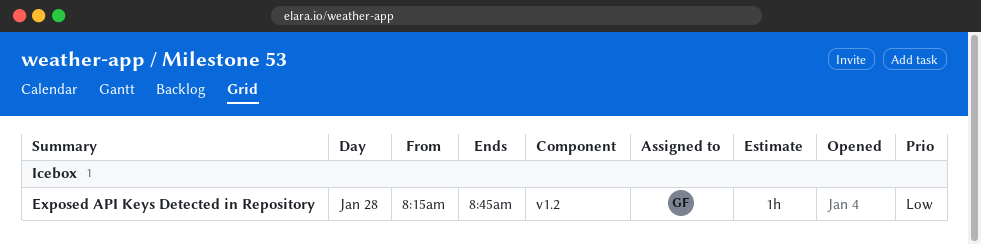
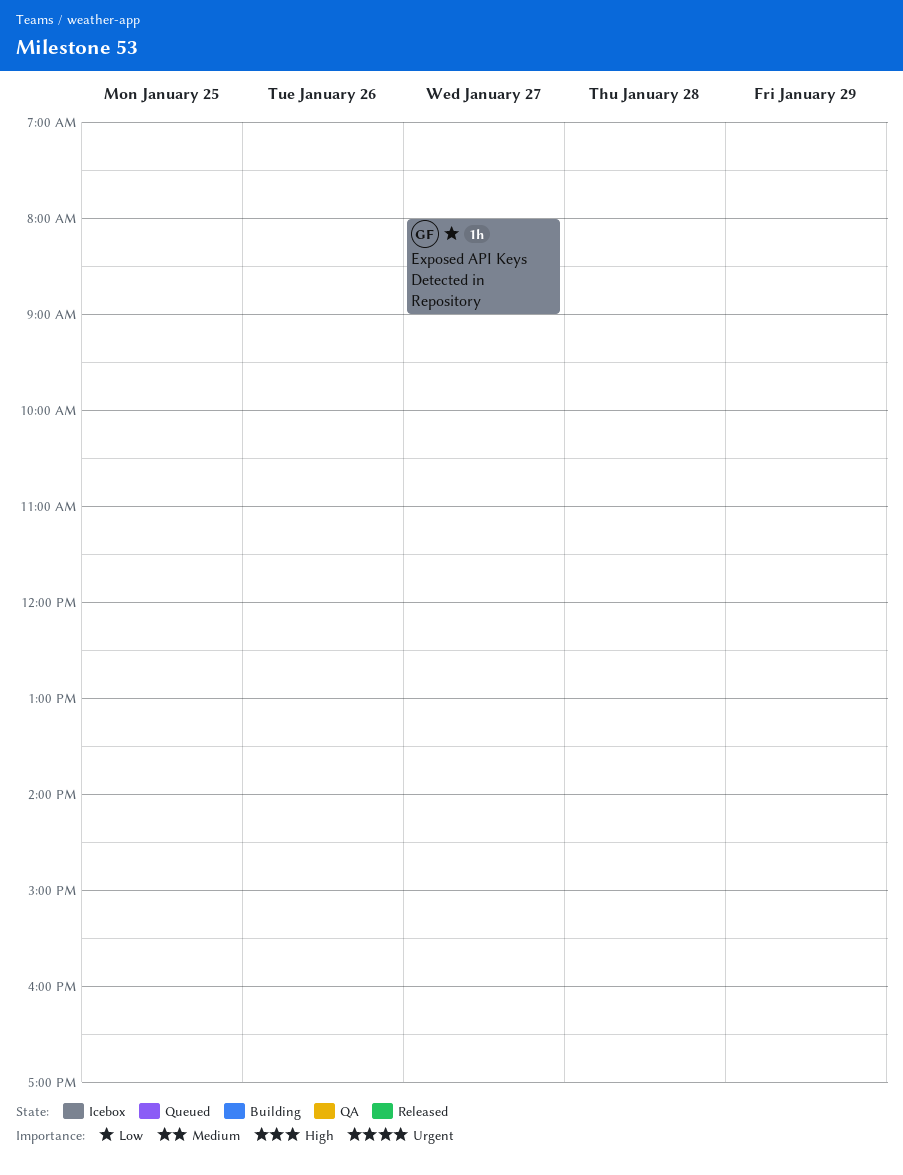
Exposed API Keys Detected in Repository, day: Jan 28 -> Jan 27
Exposed API Keys Detected in Repository, begins: 08:15 -> 08:00
Exposed API Keys Detected in Repository, ends: 08:45 -> 09:00

